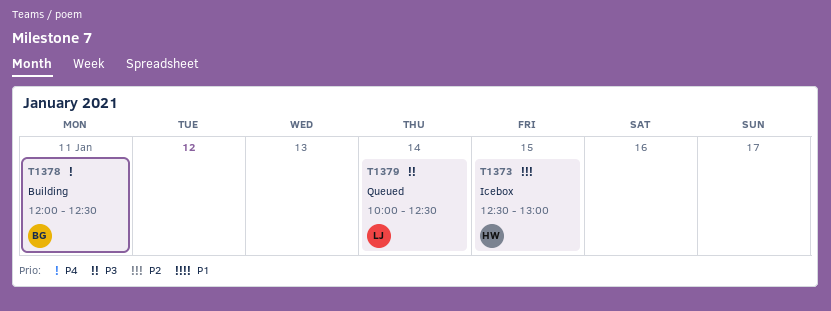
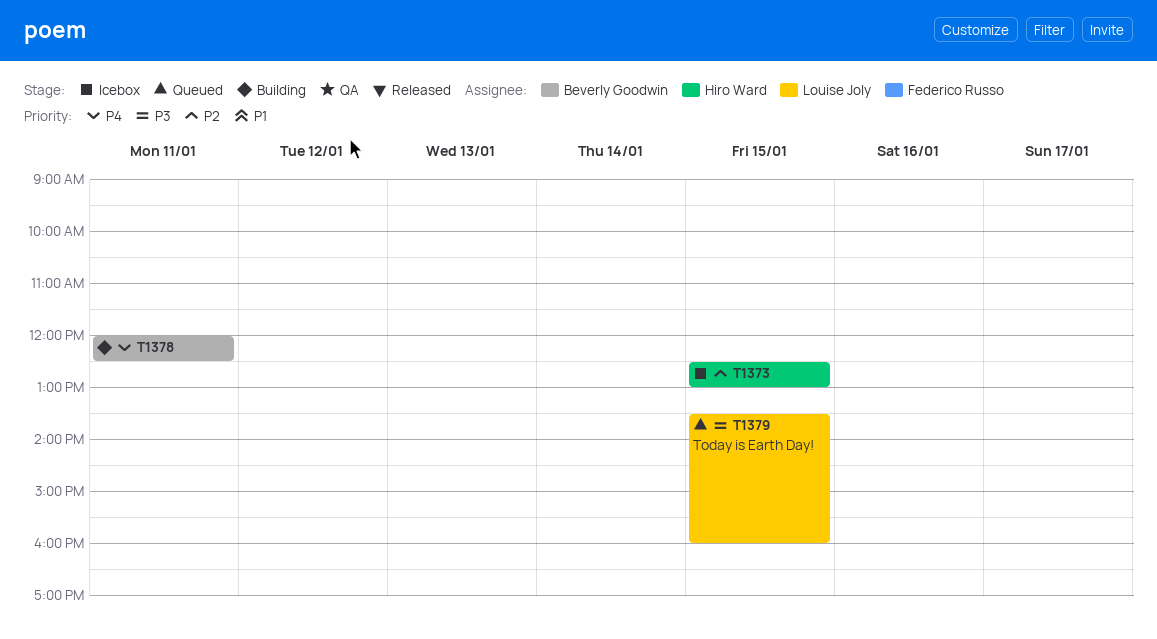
T1379, day: Jan 14 -> Jan 15
T1379, begins: 10:00 -> 13:30
T1379, ends: 12:30 -> 16:00

